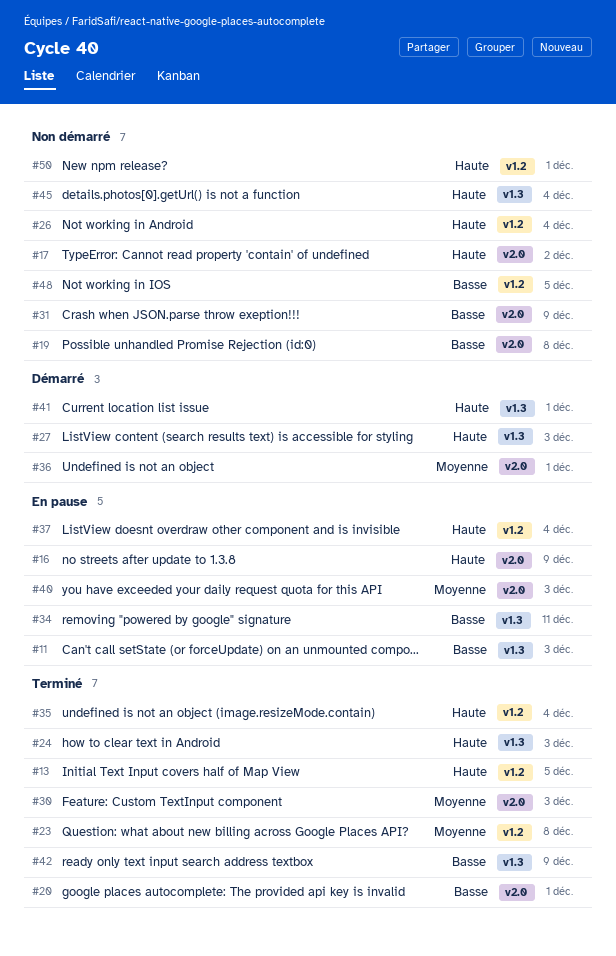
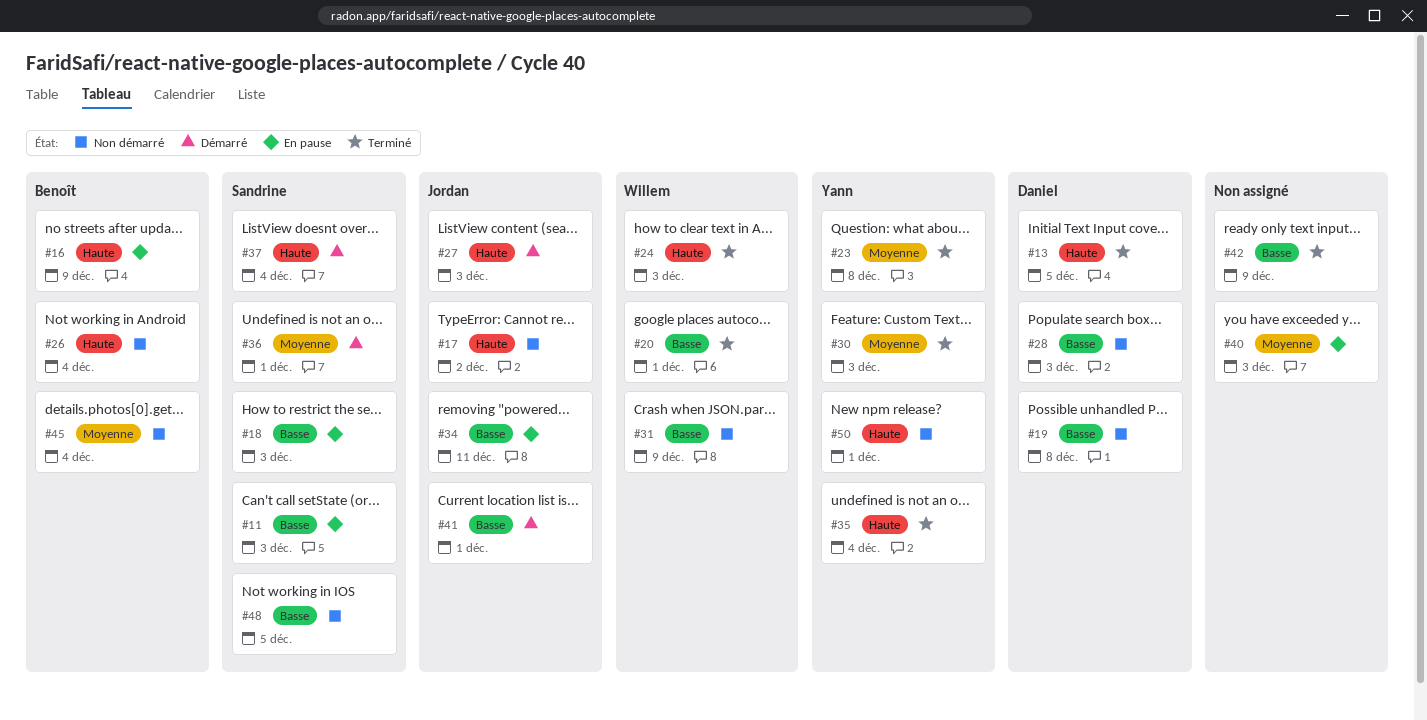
#18: none -> present
#28: none -> present
#37, status: En pause -> Démarré
#41, priority: Haute -> Basse
#45, priority: Haute -> Moyenne

